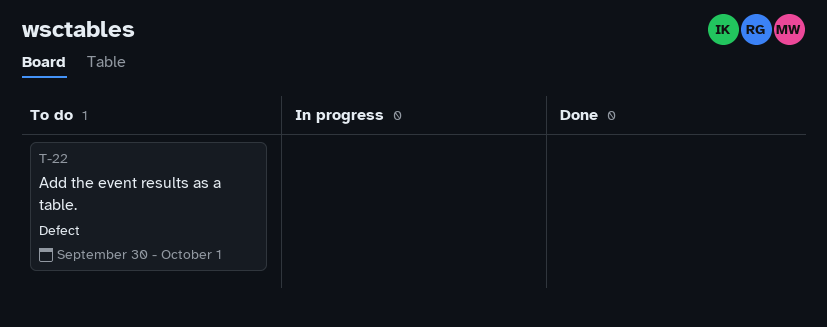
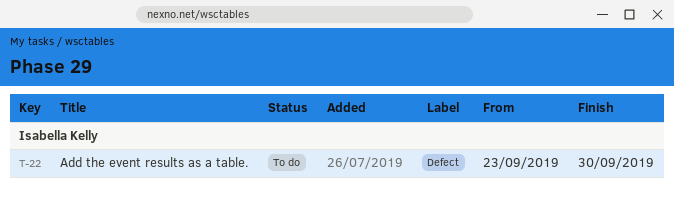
T-22, start: Sep 30 -> Sep 23
T-22, due: Oct 1 -> Sep 30

